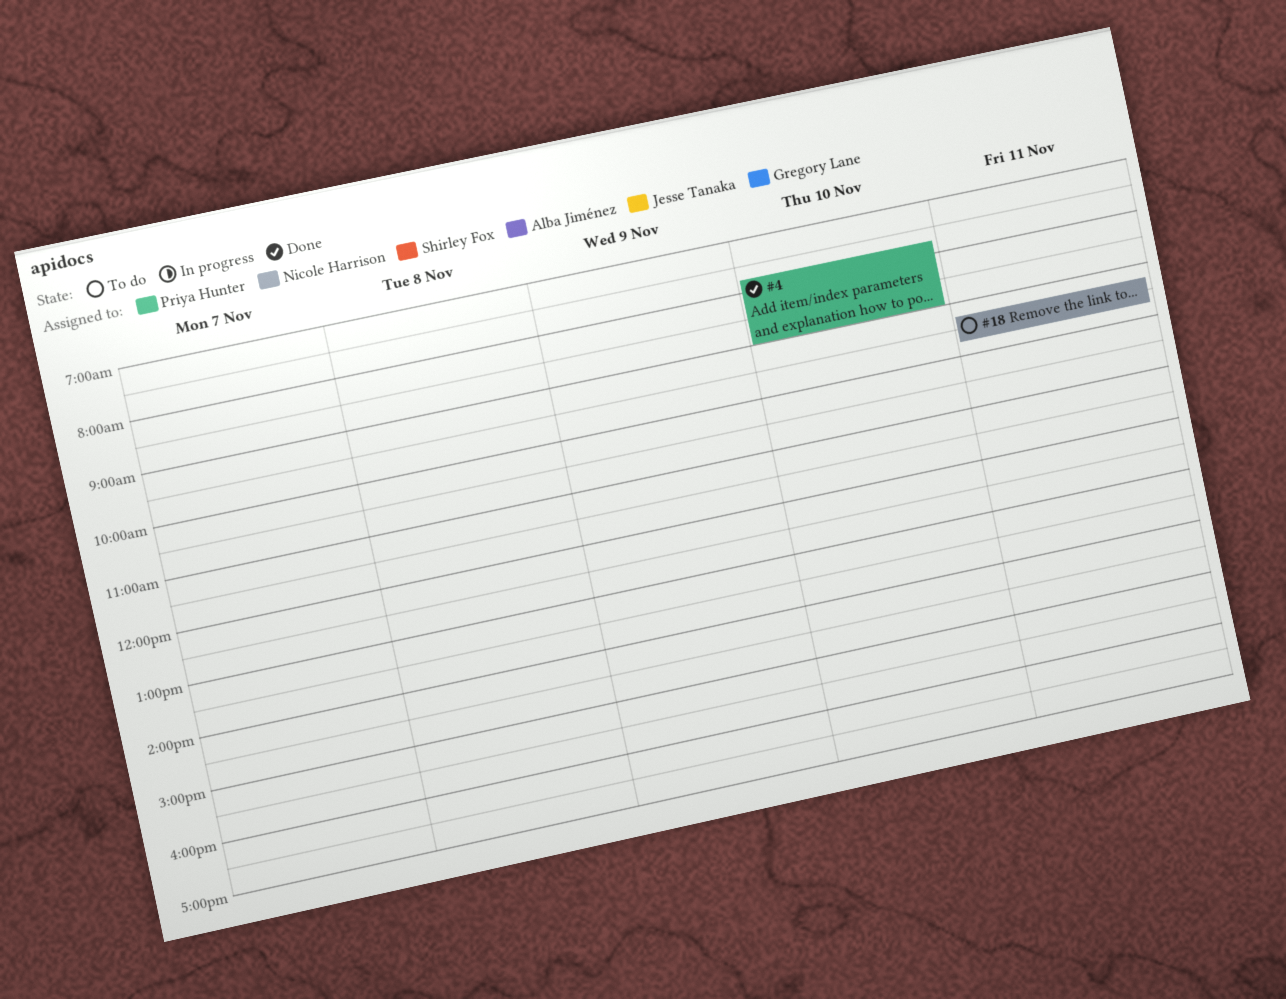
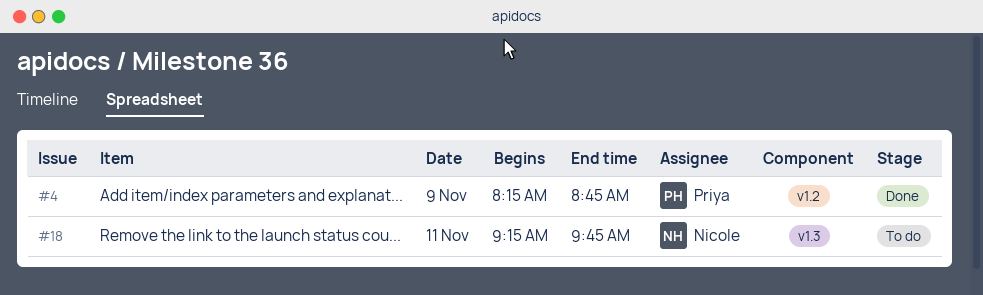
#4, day: Nov 10 -> Nov 9
#4, begins: 07:45 -> 08:15
#4, ends: 09:00 -> 08:45

